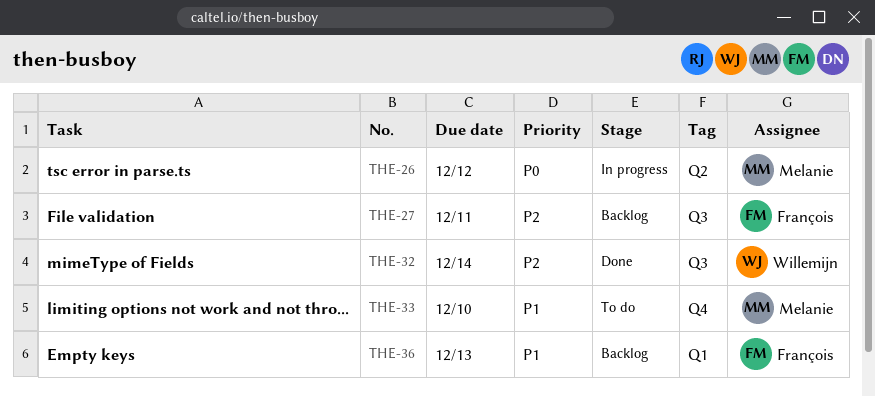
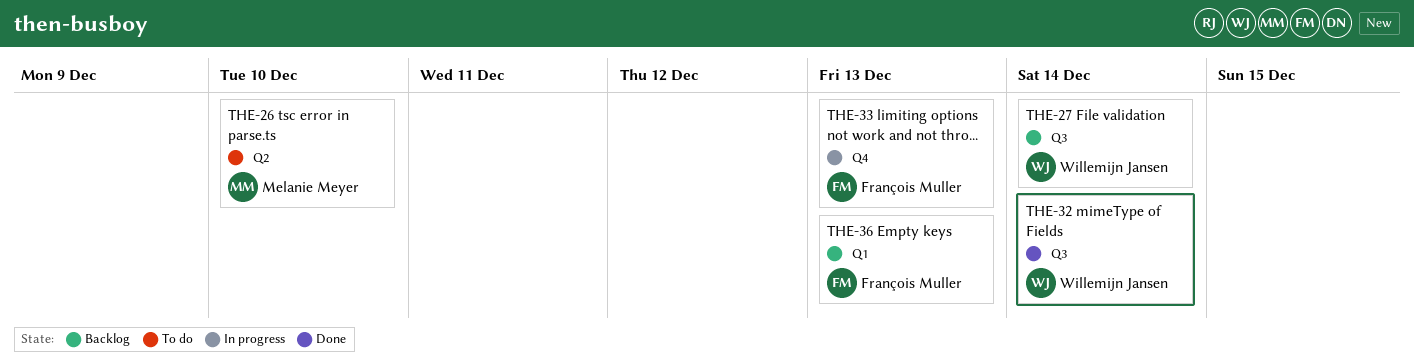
THE-26, status: In progress -> To do
THE-26, due: Dec 12 -> Dec 10
THE-27, owner: François Muller -> Willemijn Jansen
THE-27, due: Dec 11 -> Dec 14
THE-33, status: To do -> In progress
THE-33, owner: Melanie Meyer -> François Muller
THE-33, due: Dec 10 -> Dec 13

